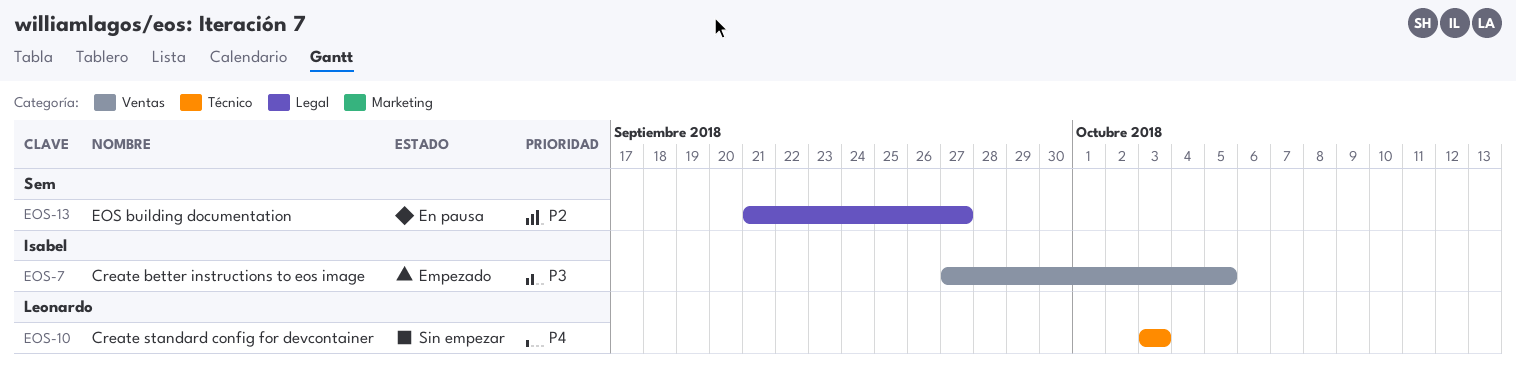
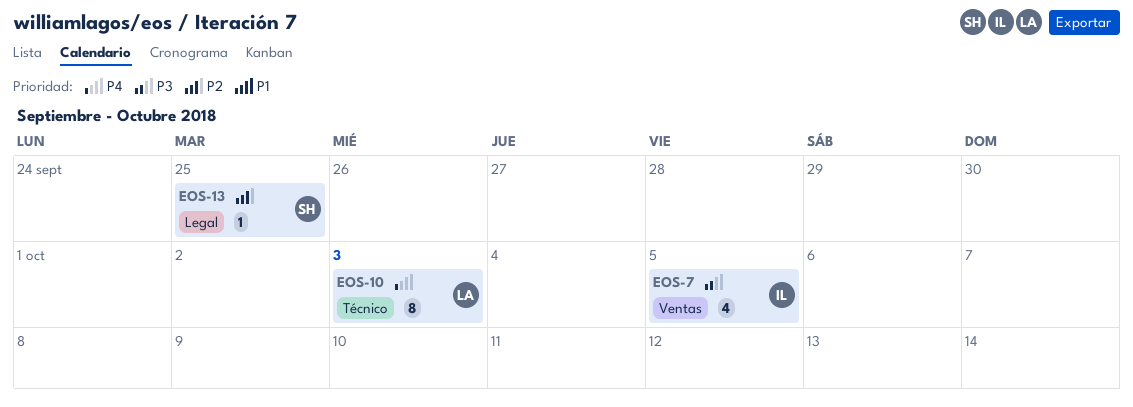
EOS-13, due: Sep 27 -> Sep 25

